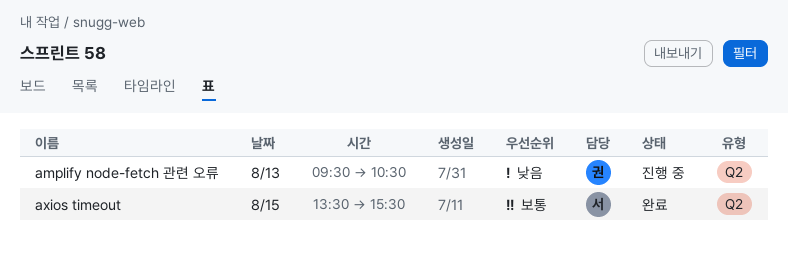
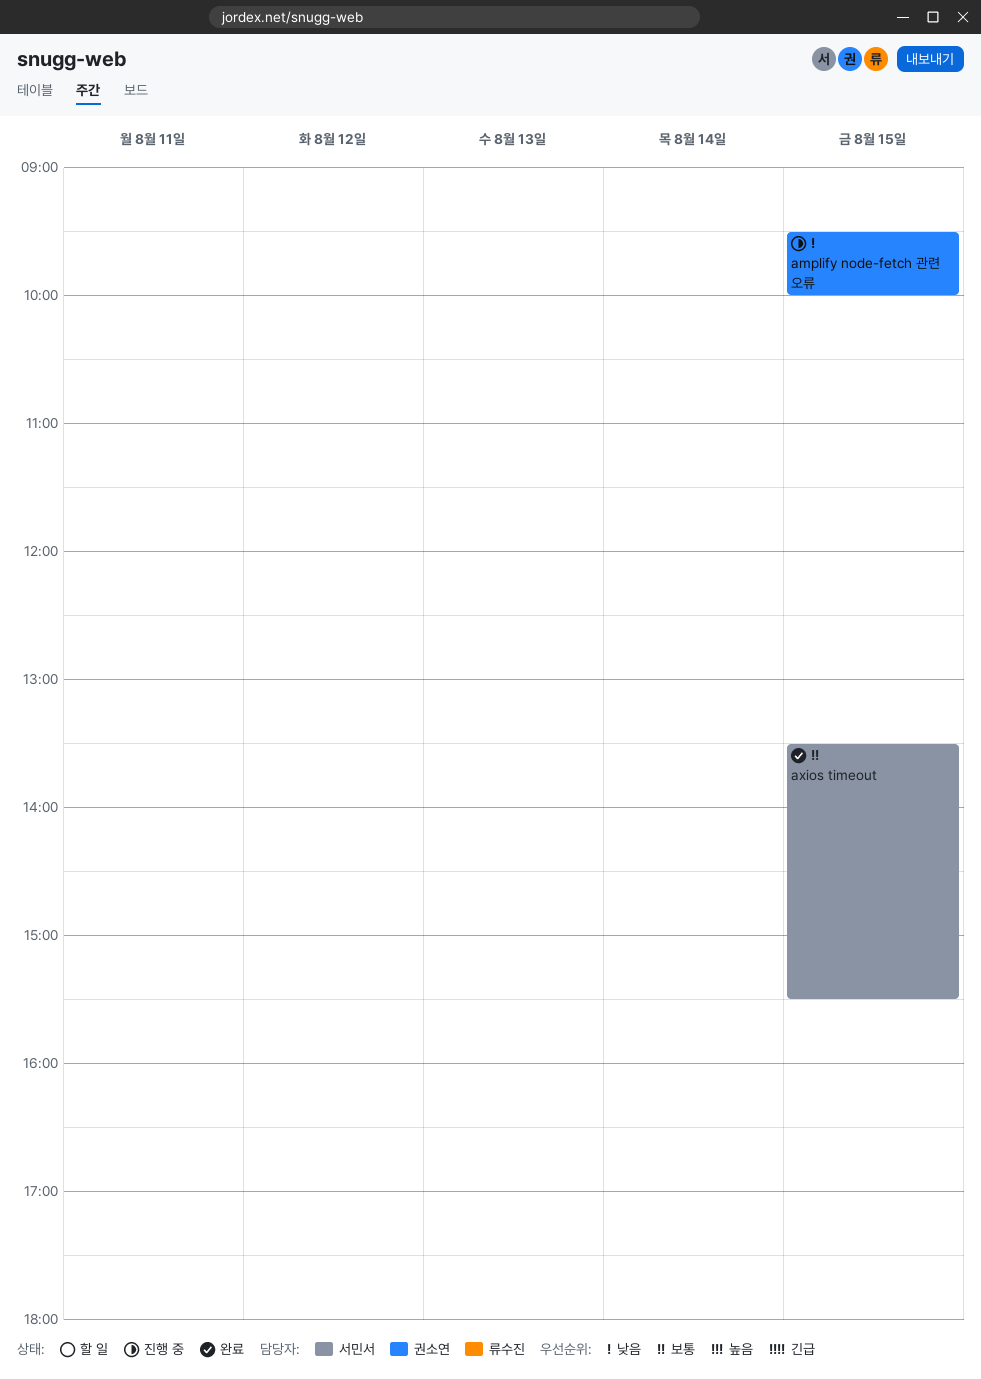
amplify node-fetch 관련 오류, day: Aug 13 -> Aug 15
amplify node-fetch 관련 오류, ends: 10:30 -> 10:00

